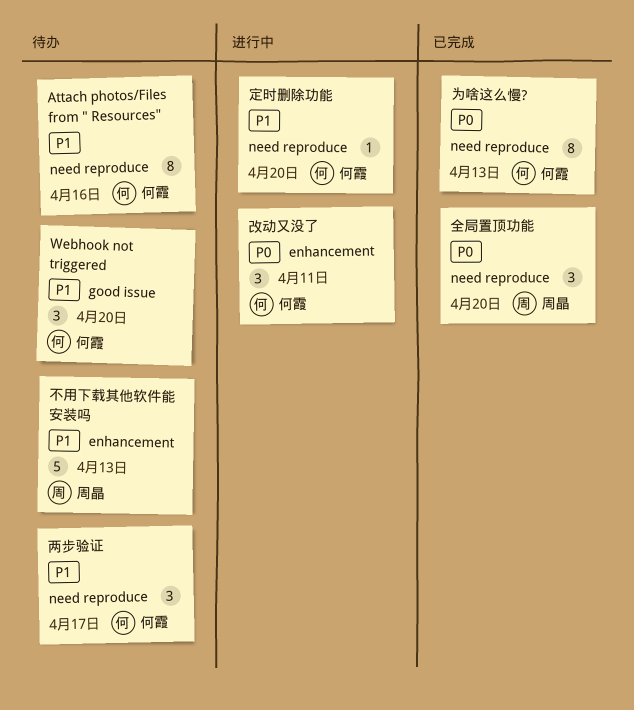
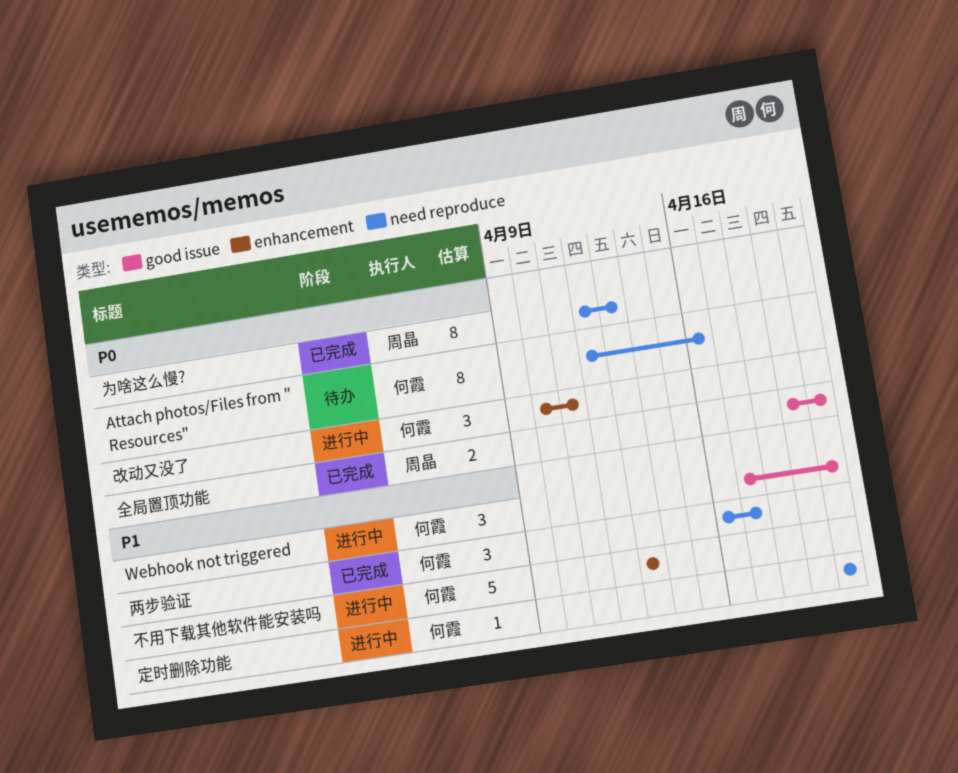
Attach photos/Files from " Resources", priority: P1 -> P0
Webhook not triggered, status: 待办 -> 进行中
不用下载其他软件能安装吗, status: 待办 -> 进行中
不用下载其他软件能安装吗, owner: 周晶 -> 何霞
两步验证, status: 待办 -> 已完成
为啥这么慢?, owner: 何霞 -> 周晶
全局置顶功能, label: need reproduce -> good issue
全局置顶功能, estimate: 3 -> 2

